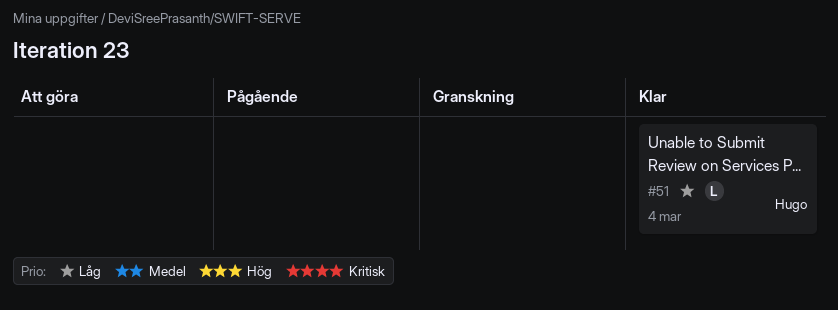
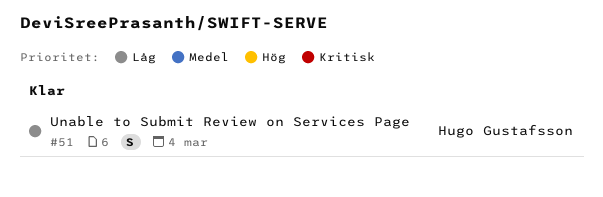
#51, estimate: L -> S

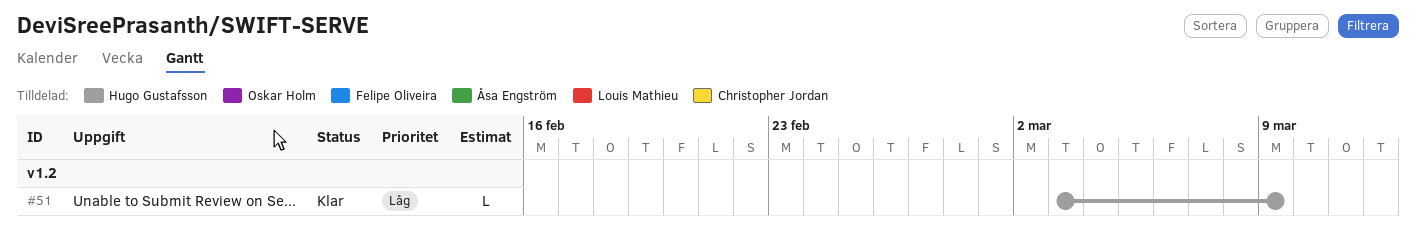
#51, estimate: S -> L
#51, due: Mar 4 -> Mar 9

